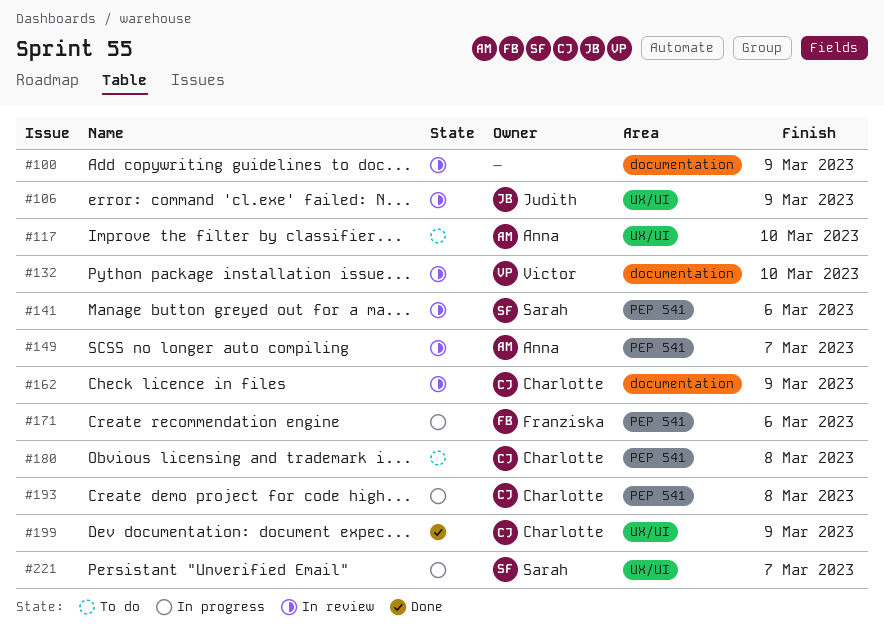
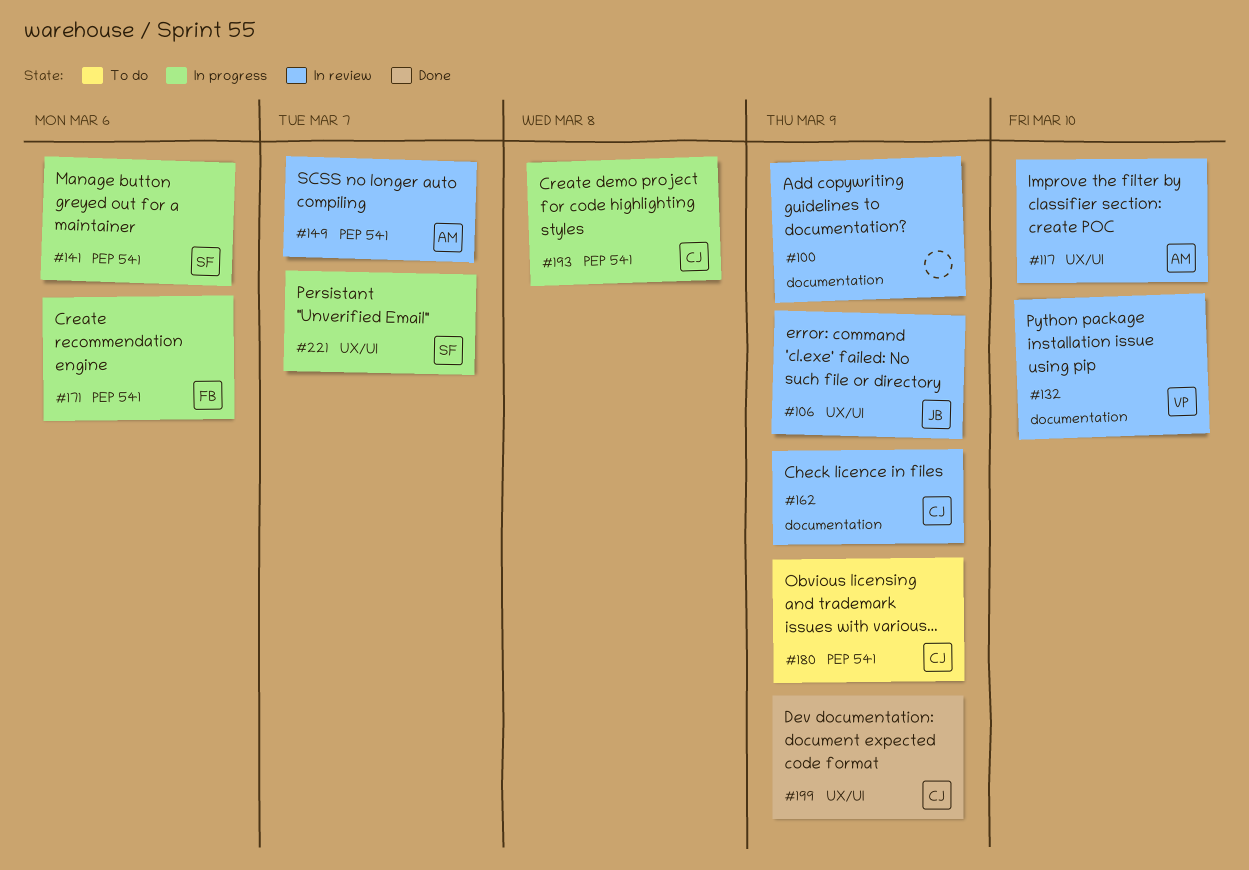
#117, status: To do -> In review
#141, status: In review -> In progress
#180, due: Mar 8 -> Mar 9

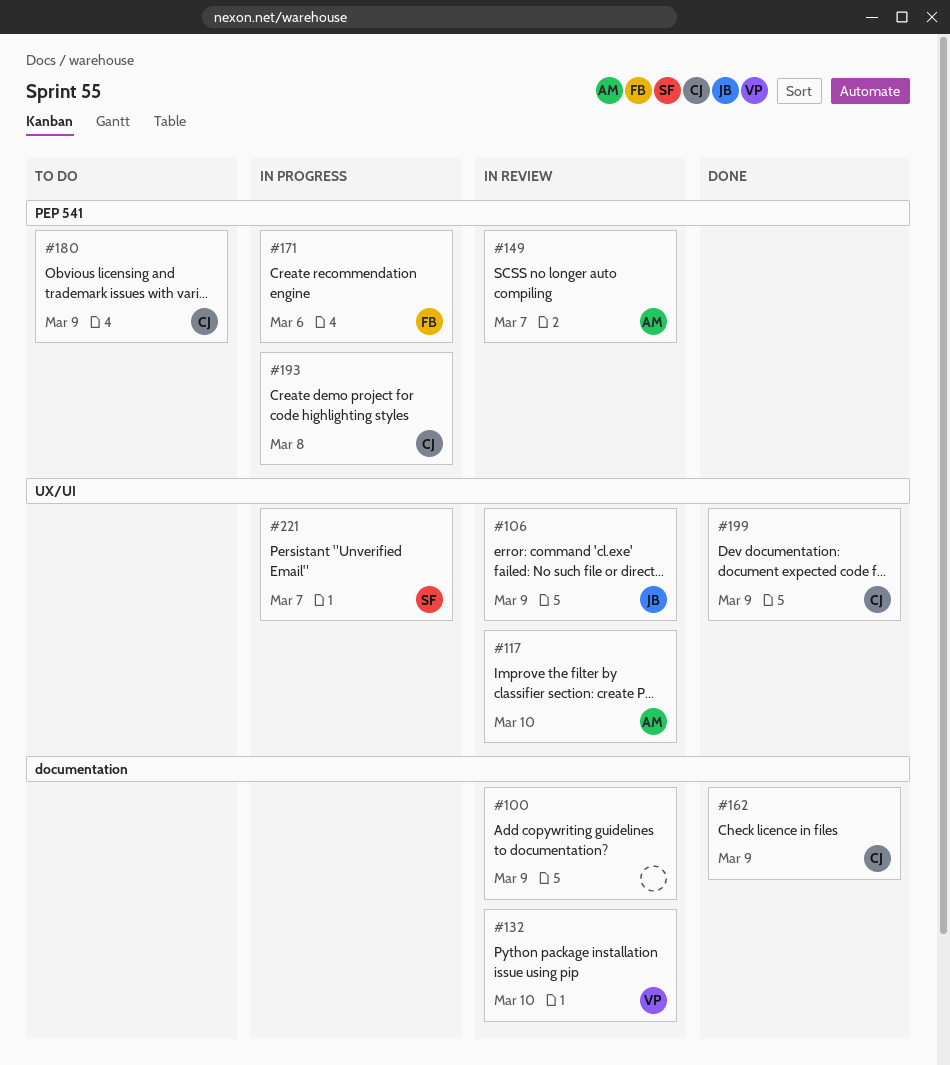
#141: present -> none
#162, status: In review -> Done

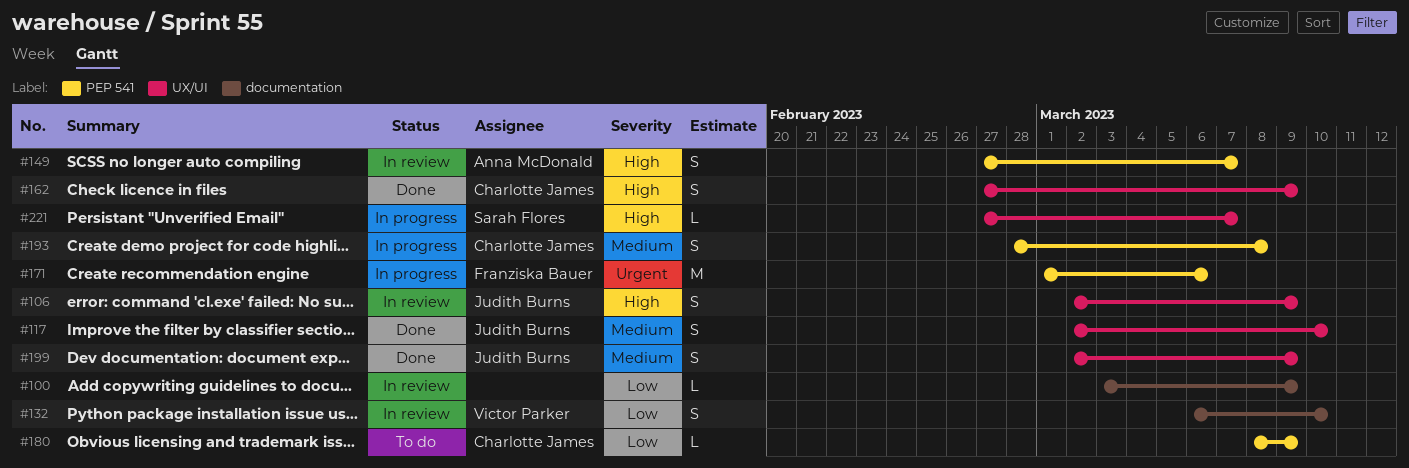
#117, status: In review -> Done
#117, owner: Anna McDonald -> Judith Burns
#162, label: documentation -> UX/UI
#199, owner: Charlotte James -> Judith Burns

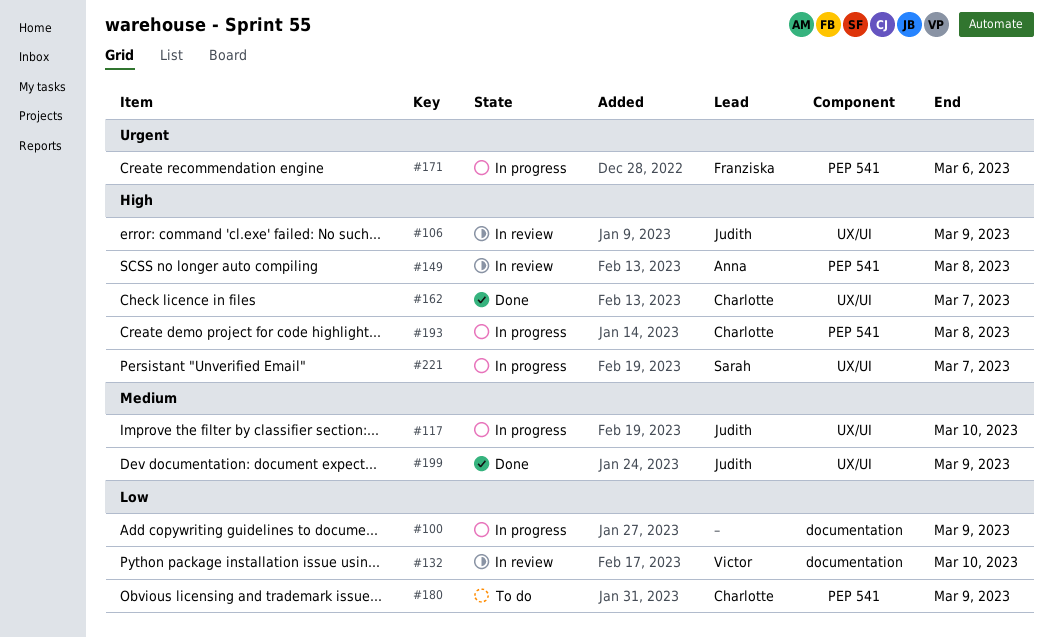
#100, status: In review -> In progress
#117, status: Done -> In progress
#149, due: Mar 7 -> Mar 8
#162, due: Mar 9 -> Mar 7
#193, priority: Medium -> High

